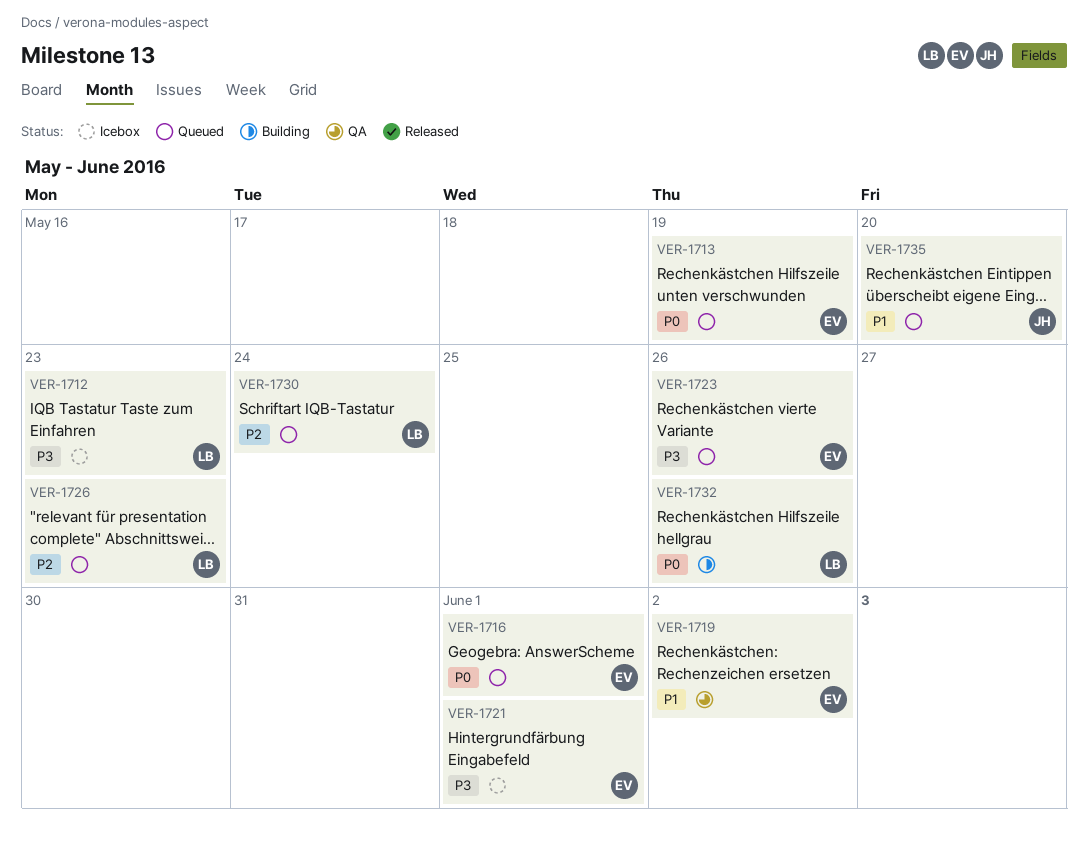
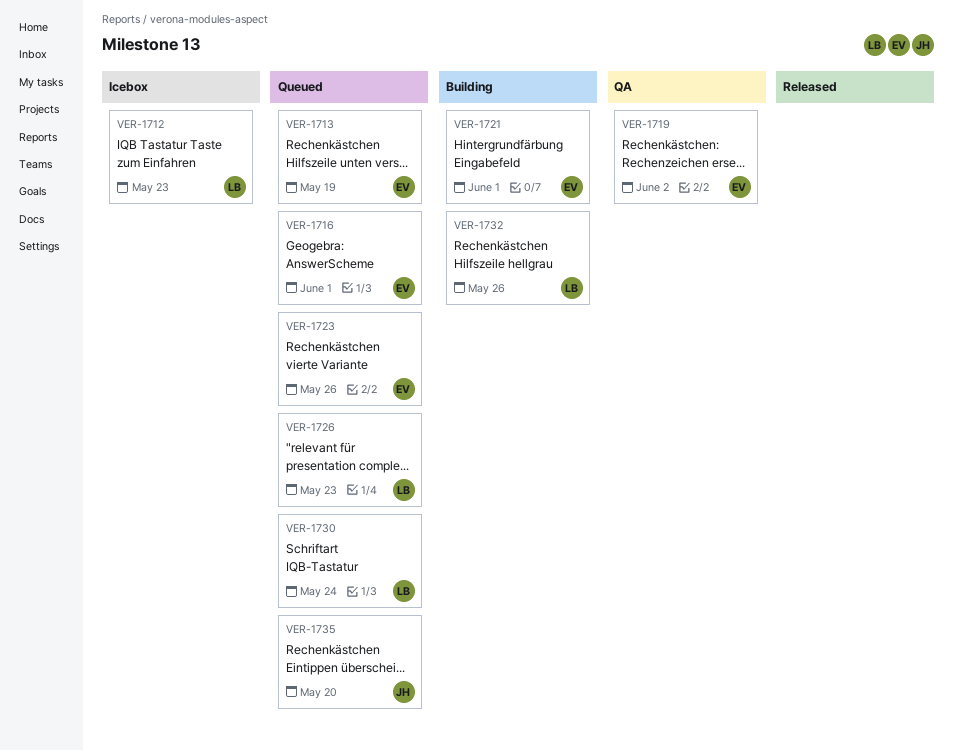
VER-1721, status: Icebox -> Building

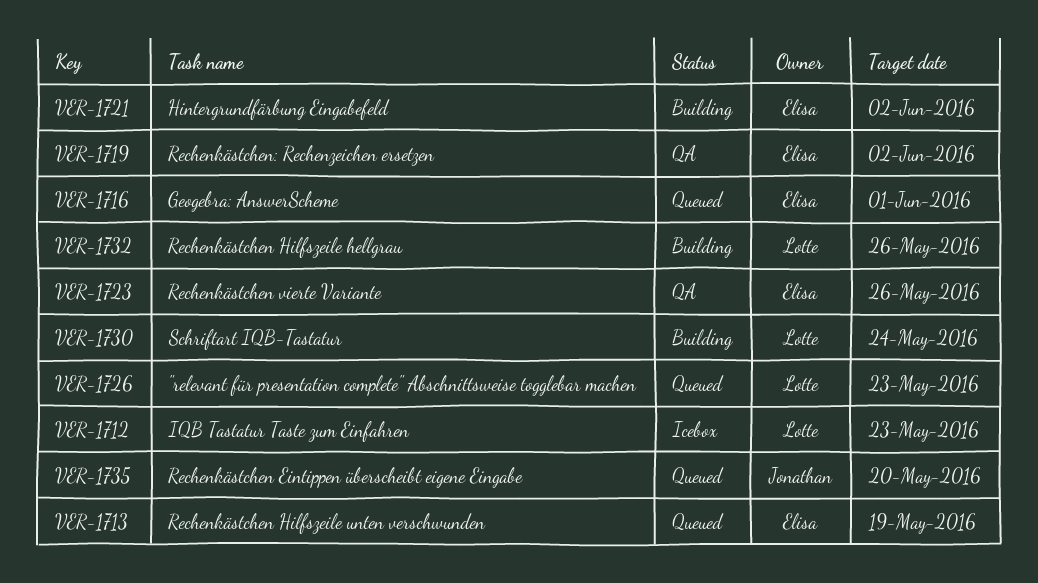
VER-1721, due: Jun 1 -> Jun 2
VER-1723, status: Queued -> QA
VER-1730, status: Queued -> Building

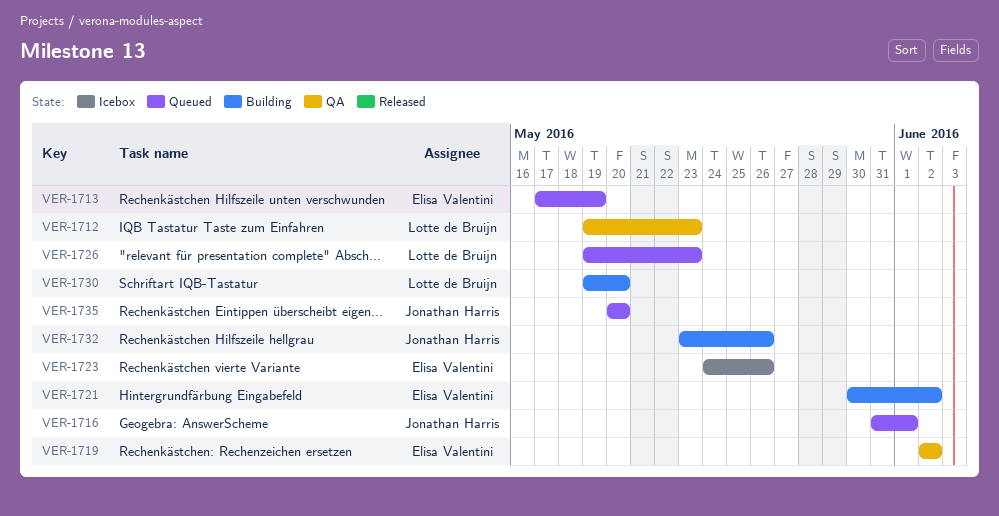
VER-1712, status: Icebox -> QA
VER-1716, owner: Elisa Valentini -> Jonathan Harris
VER-1723, status: QA -> Icebox
VER-1730, due: May 24 -> May 20
VER-1732, owner: Lotte de Bruijn -> Jonathan Harris

